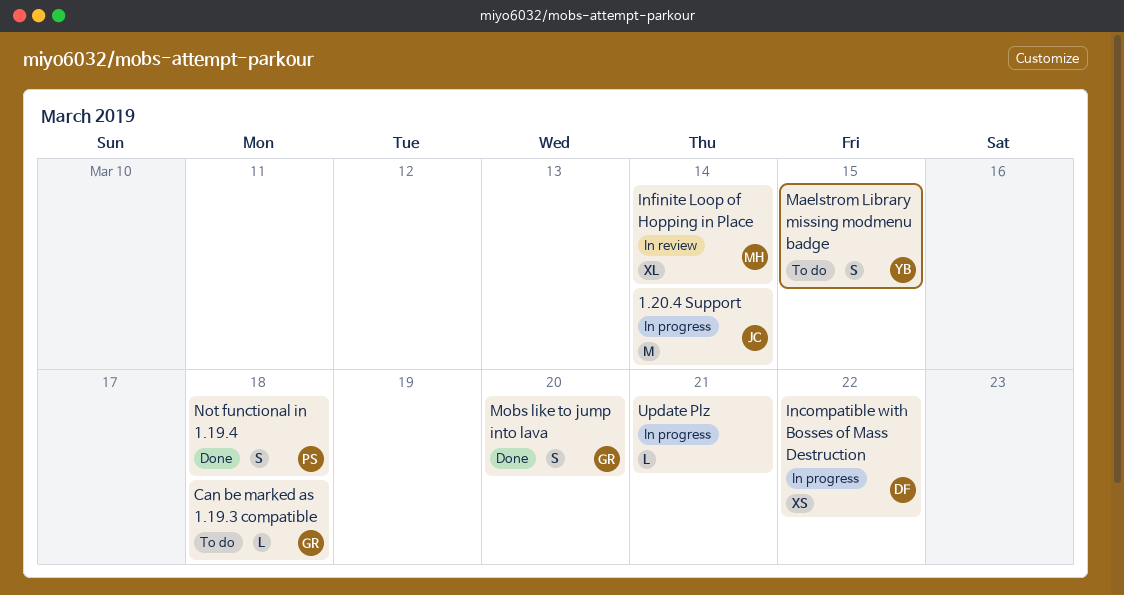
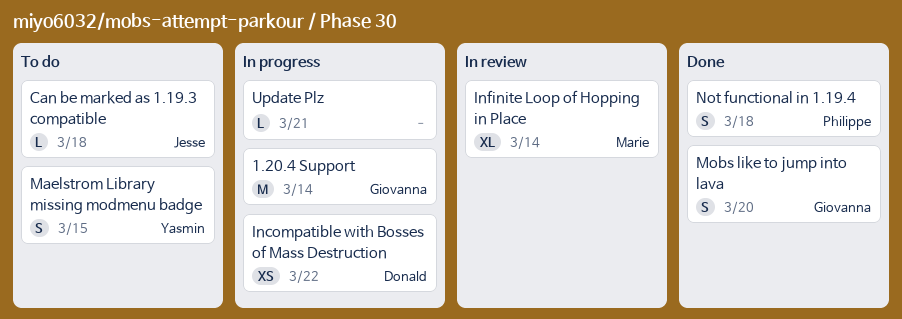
1.20.4 Support, owner: Jesse -> Giovanna
Can be marked as 1.19.3 compatible, owner: Giovanna -> Jesse

